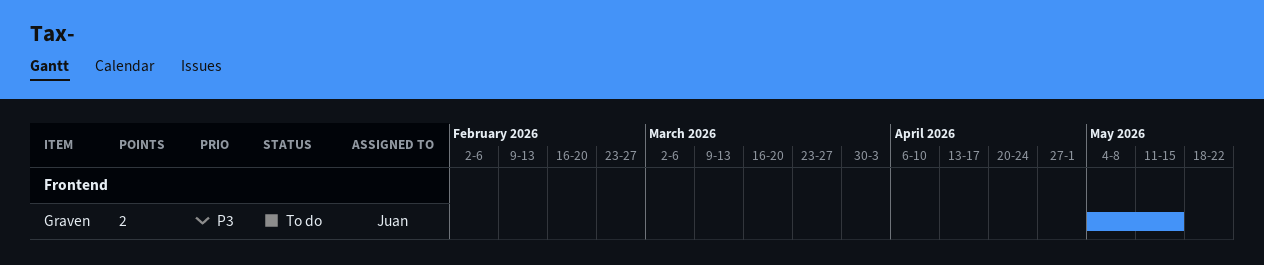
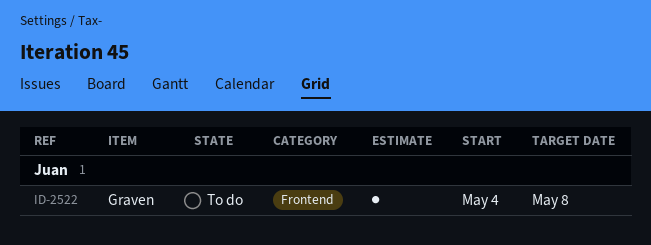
Graven, estimate: 2 -> 1
Graven, due: May 15 -> May 8

